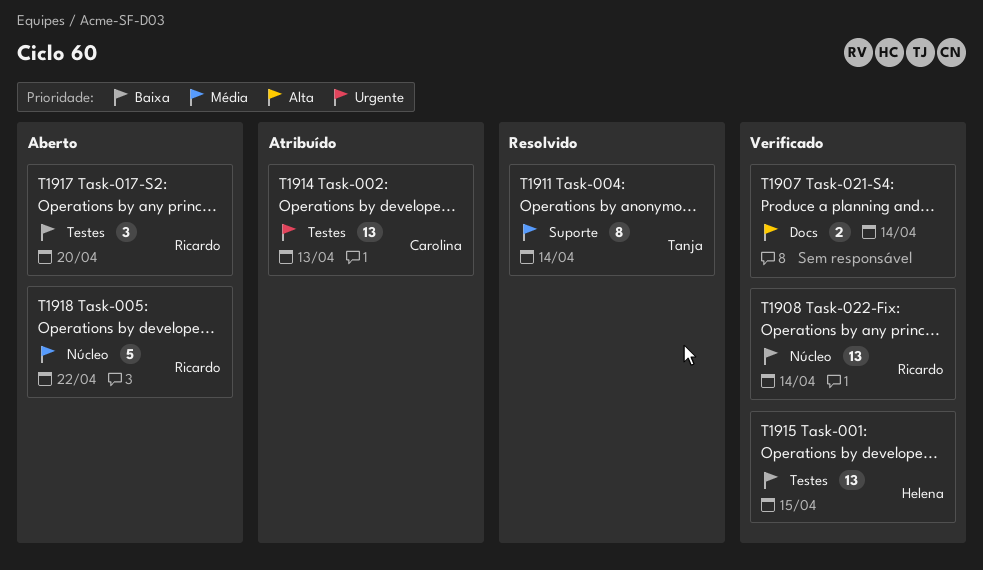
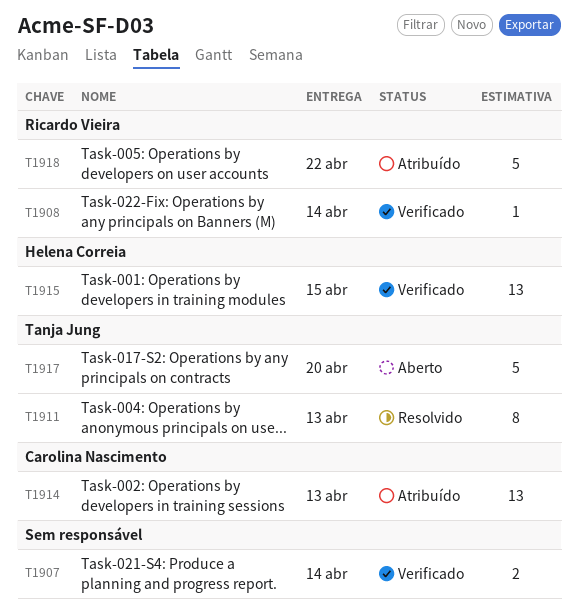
T1908, estimate: 13 -> 1
T1911, due: Apr 14 -> Apr 13
T1917, owner: Ricardo Vieira -> Tanja Jung
T1917, estimate: 3 -> 5
T1918, status: Aberto -> Atribuído

